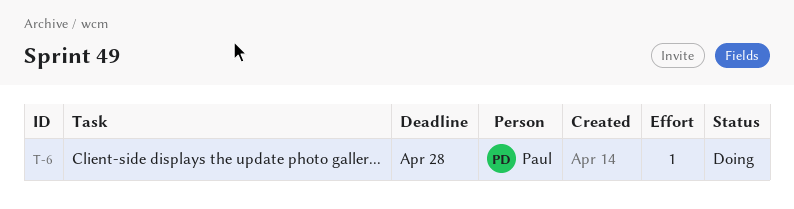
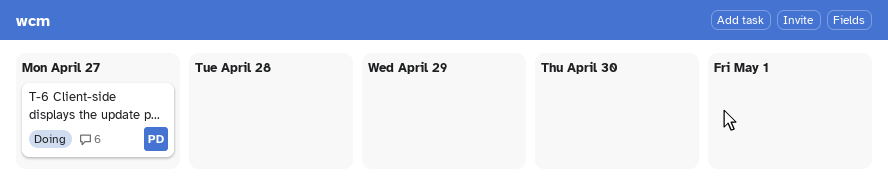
T-6, due: Apr 28 -> Apr 27

